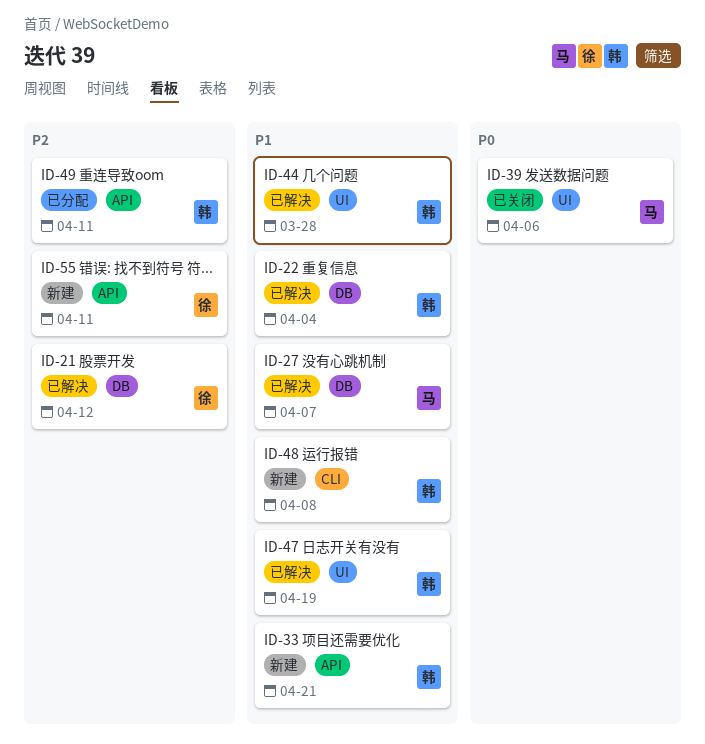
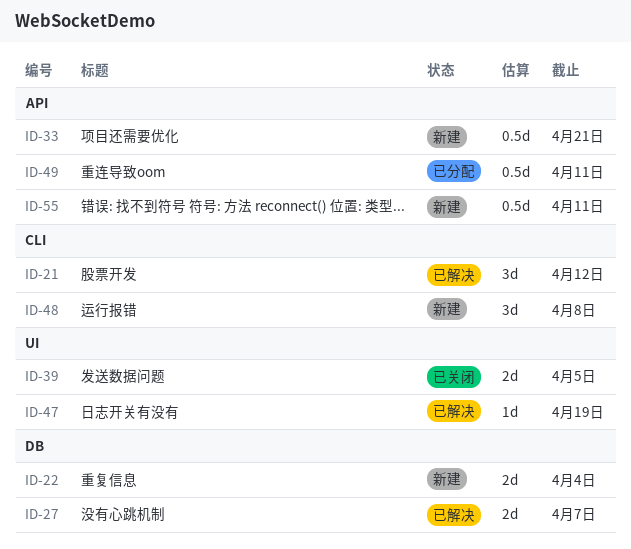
ID-21, label: DB -> CLI
ID-22, status: 已解决 -> 新建
ID-39, due: Apr 6 -> Apr 5
ID-44: present -> none

